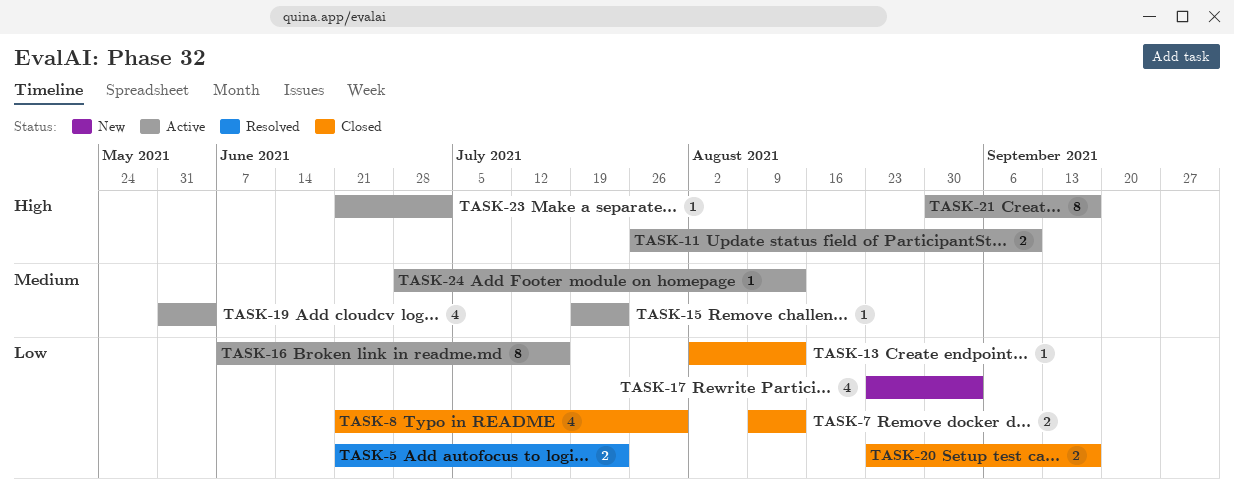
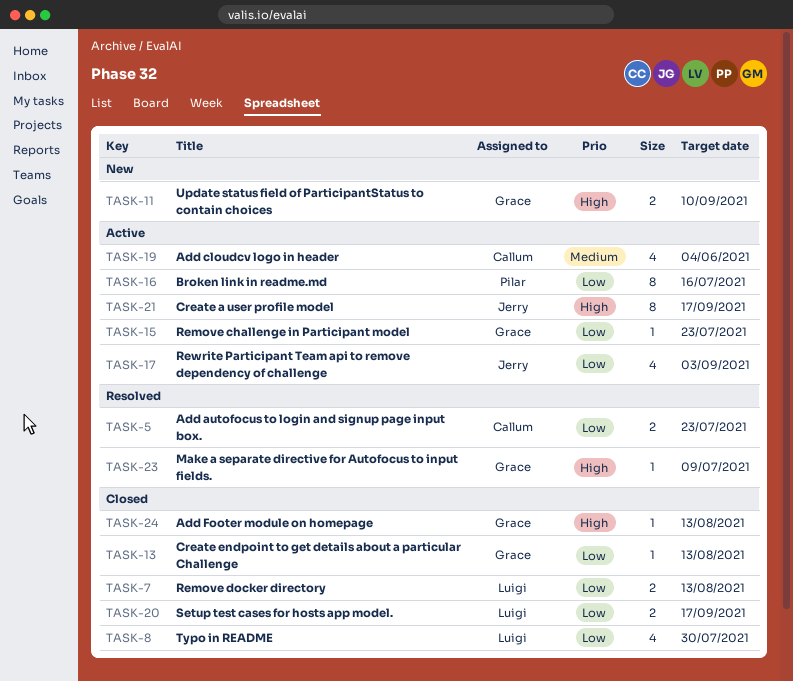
TASK-11, status: Active -> New
TASK-15, priority: Medium -> Low
TASK-17, status: New -> Active
TASK-23, status: Active -> Resolved
TASK-23, due: Jul 2 -> Jul 9
TASK-24, status: Active -> Closed
TASK-24, priority: Medium -> High

